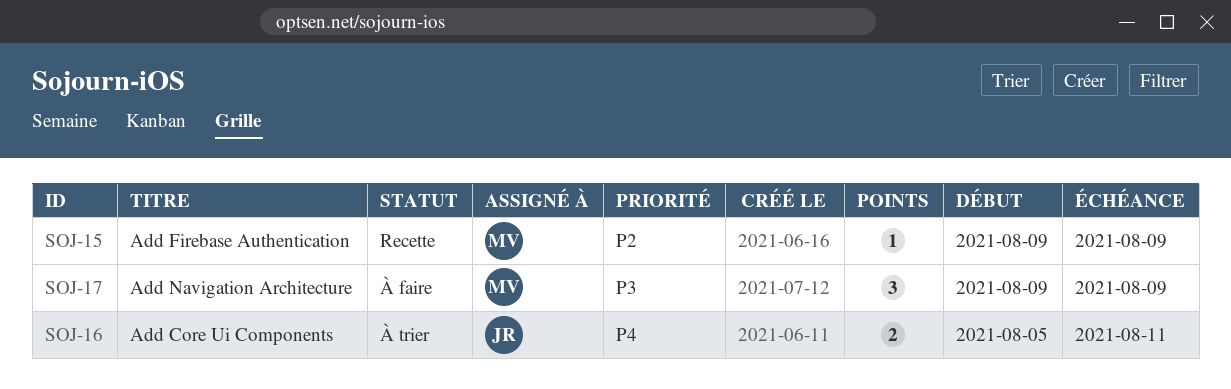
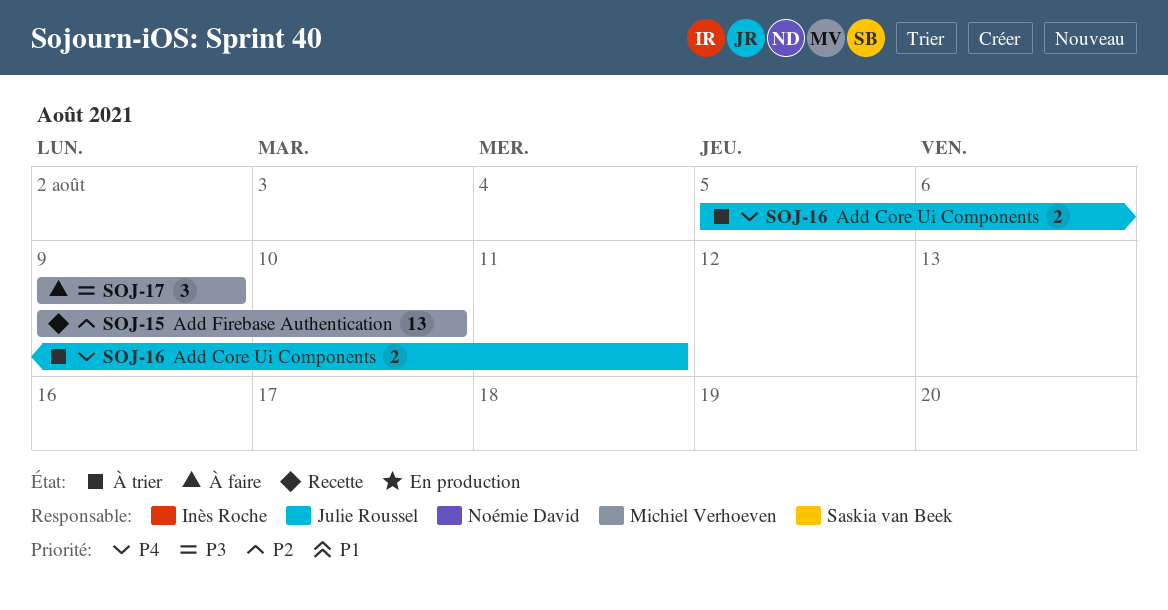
SOJ-15, estimate: 1 -> 13
SOJ-15, due: Aug 9 -> Aug 10

